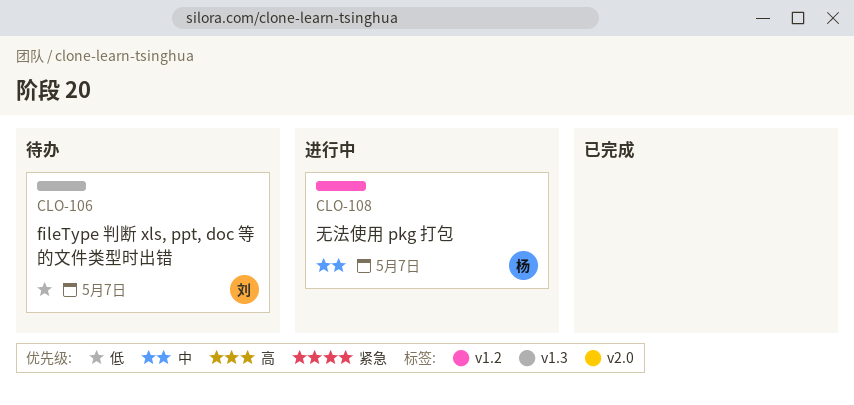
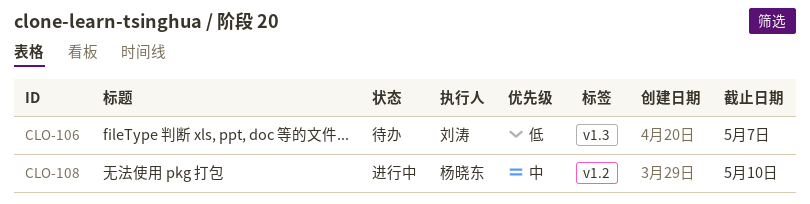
CLO-108, due: May 7 -> May 10

